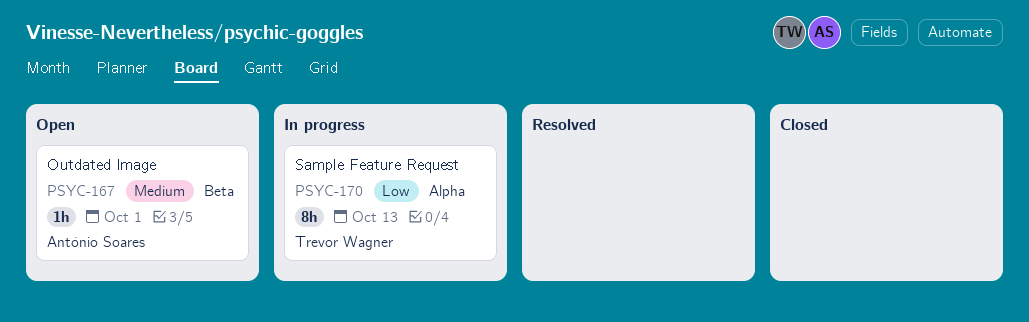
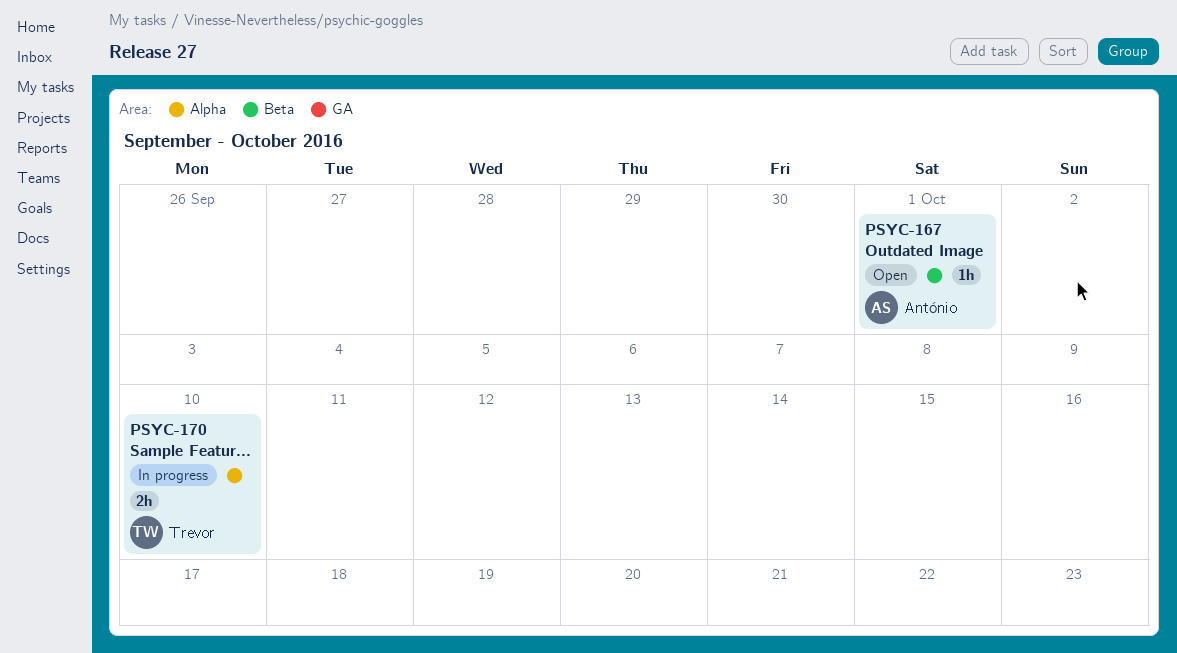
PSYC-170, estimate: 8h -> 2h
PSYC-170, due: Oct 13 -> Oct 10

